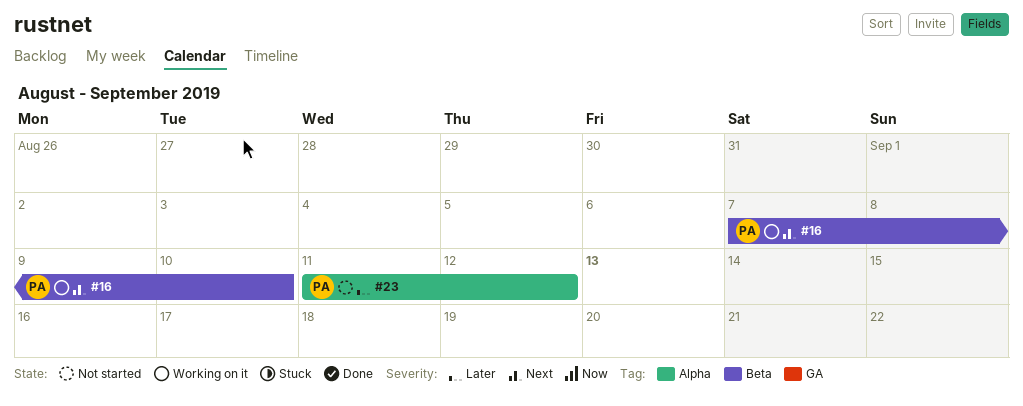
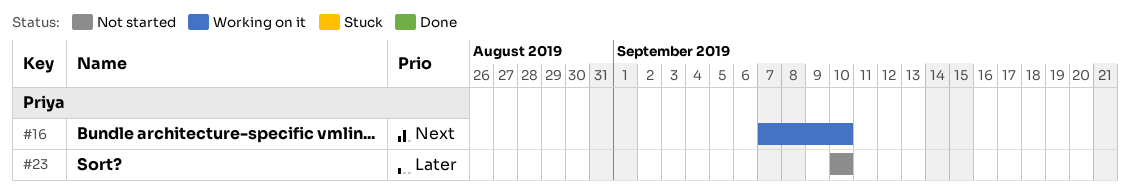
#23, start: Sep 11 -> Sep 10
#23, due: Sep 12 -> Sep 10

